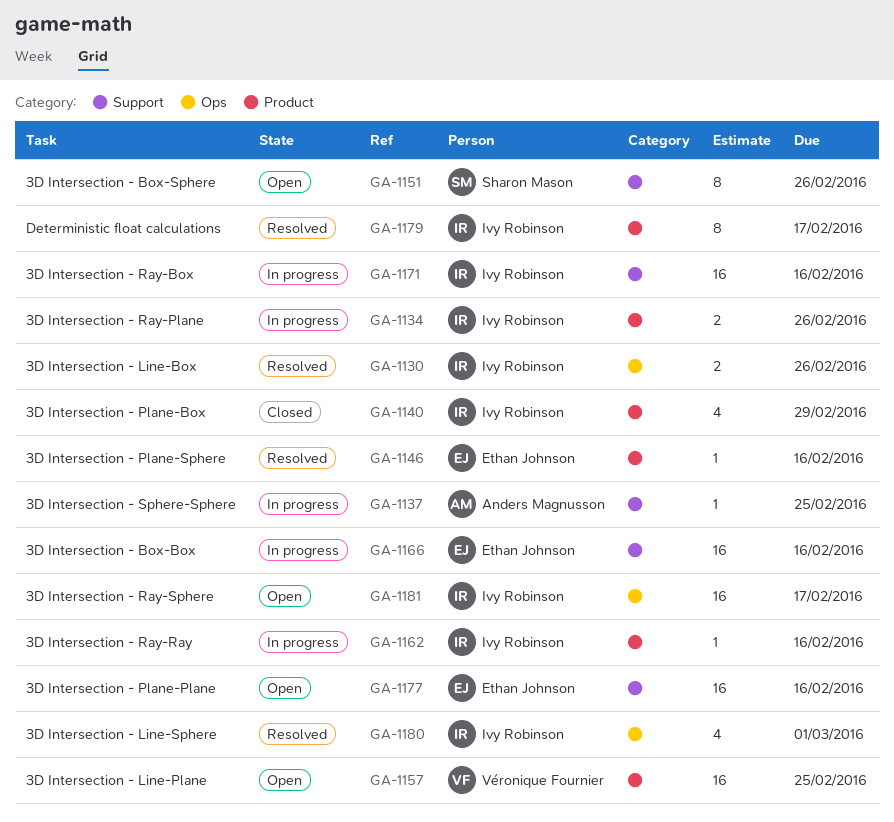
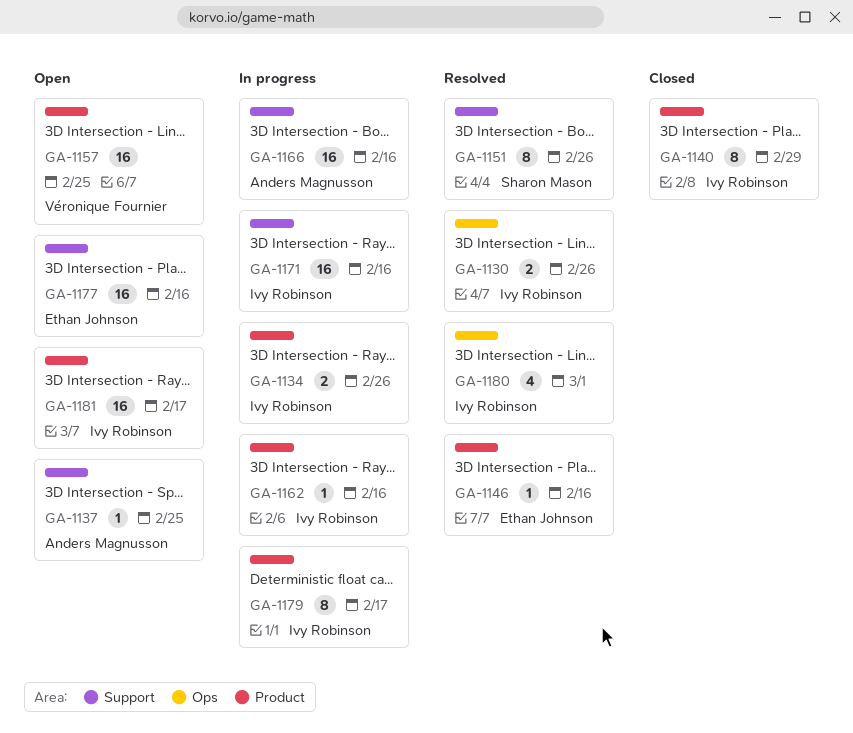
GA-1137, status: In progress -> Open
GA-1140, estimate: 4 -> 8
GA-1151, status: Open -> Resolved
GA-1166, owner: Ethan Johnson -> Anders Magnusson
GA-1179, status: Resolved -> In progress
GA-1181, label: Ops -> Product

